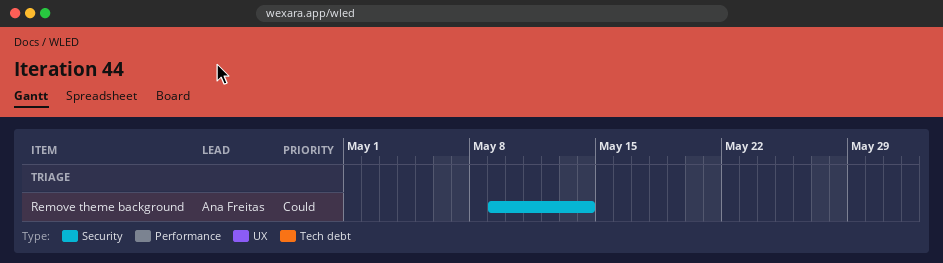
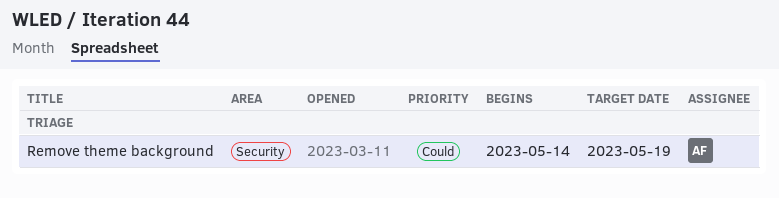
Remove theme background, start: May 9 -> May 14
Remove theme background, due: May 14 -> May 19

